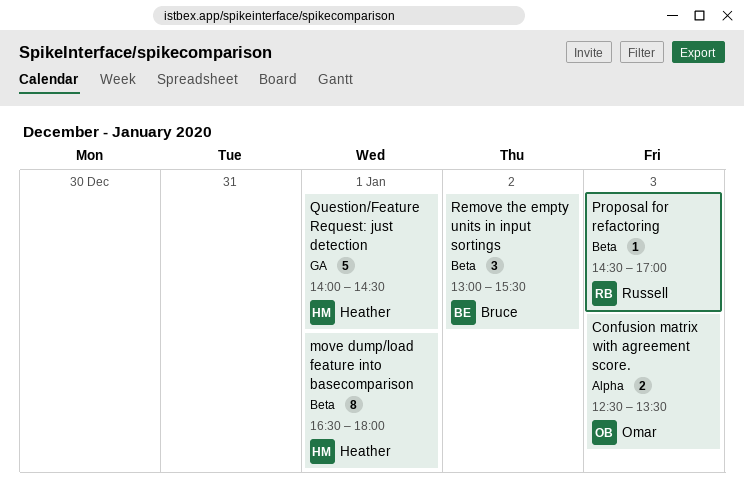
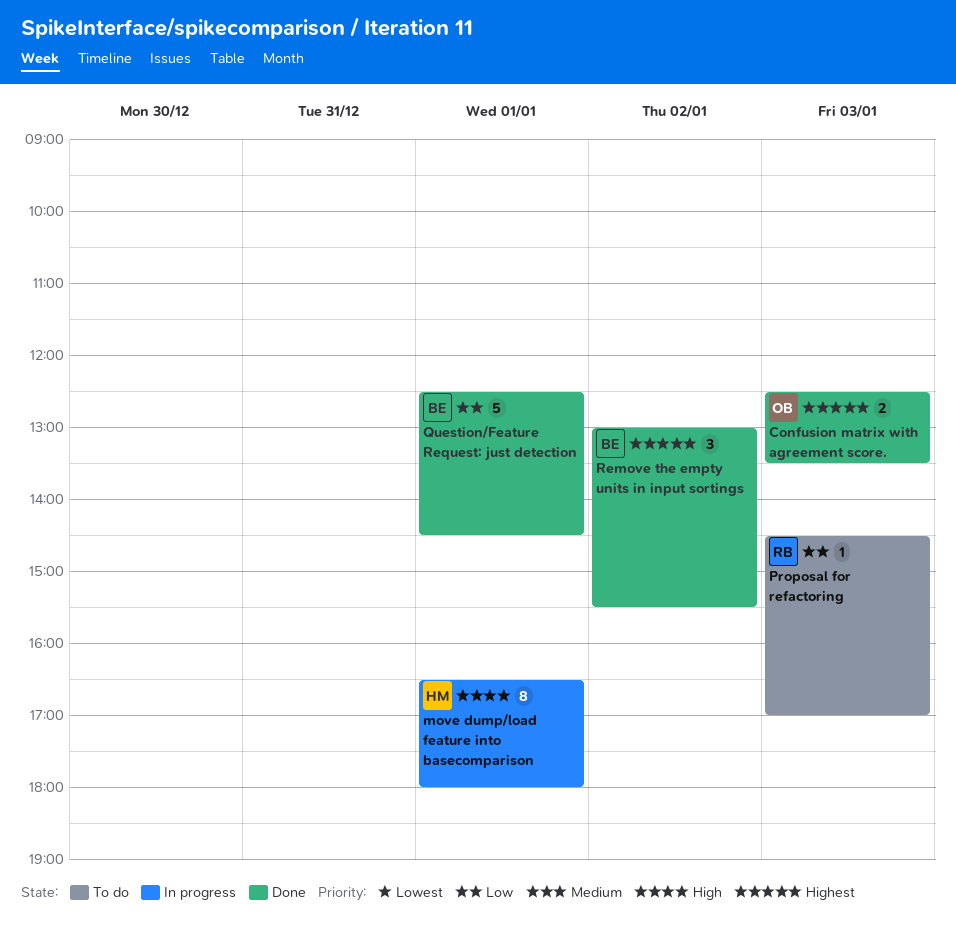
Question/Feature Request: just detection, owner: Heather -> Bruce
Question/Feature Request: just detection, begins: 14:00 -> 12:30

